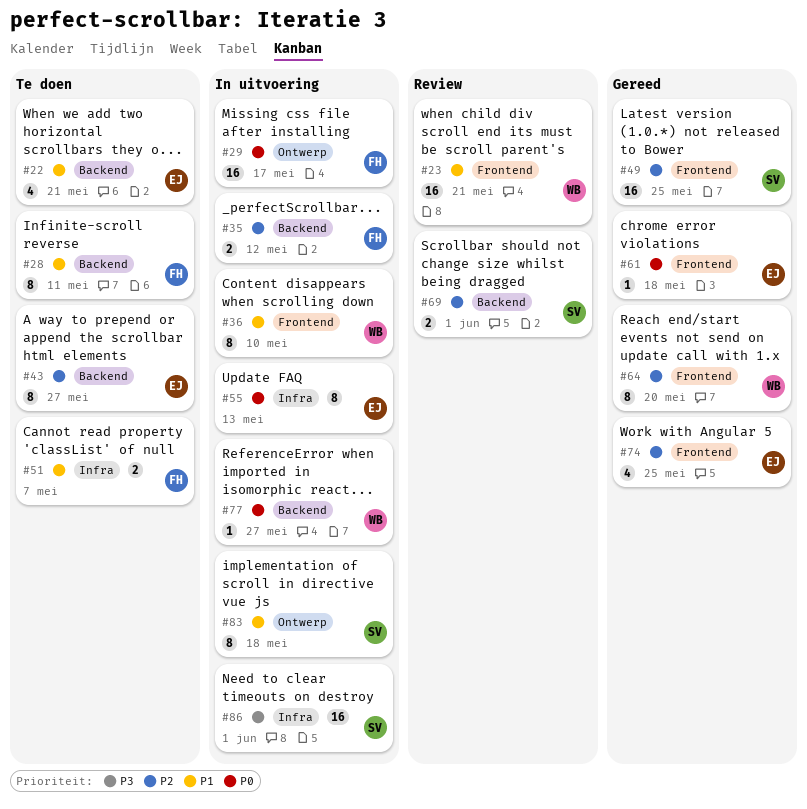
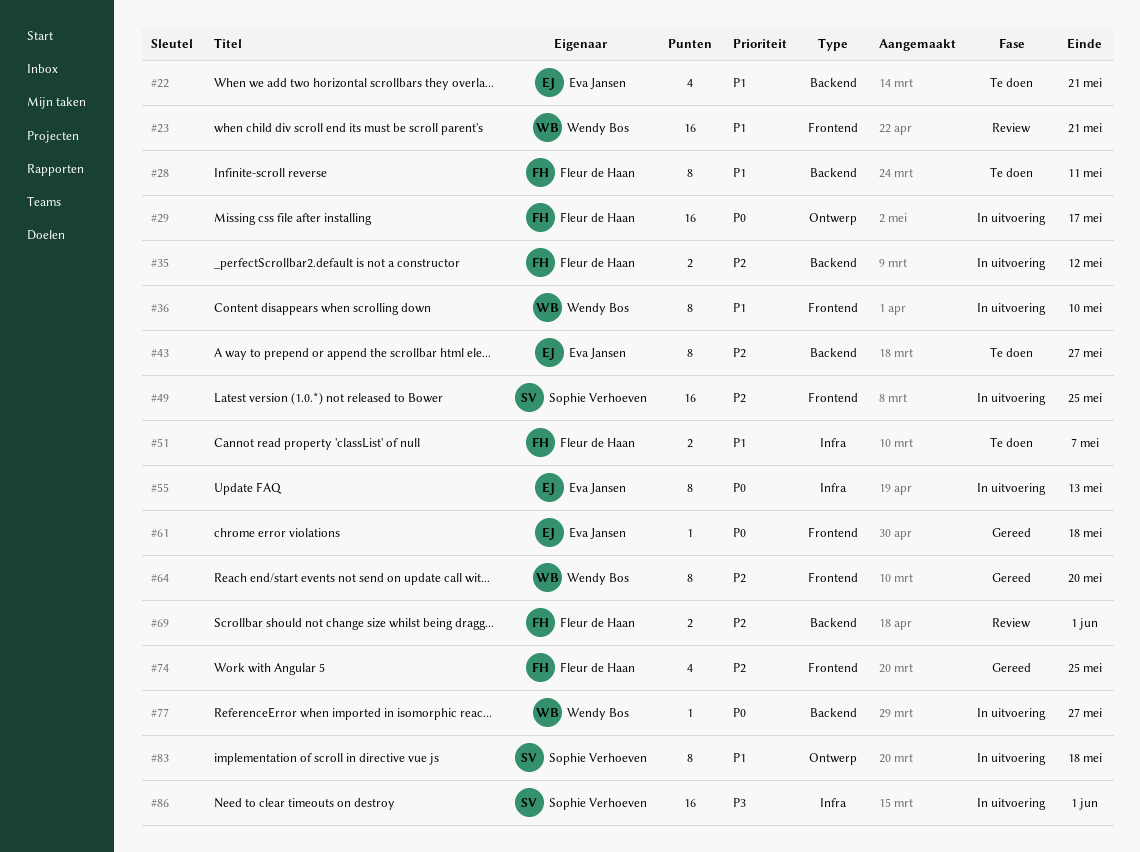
#49, status: Gereed -> In uitvoering
#69, owner: Sophie Verhoeven -> Fleur de Haan
#74, owner: Eva Jansen -> Fleur de Haan

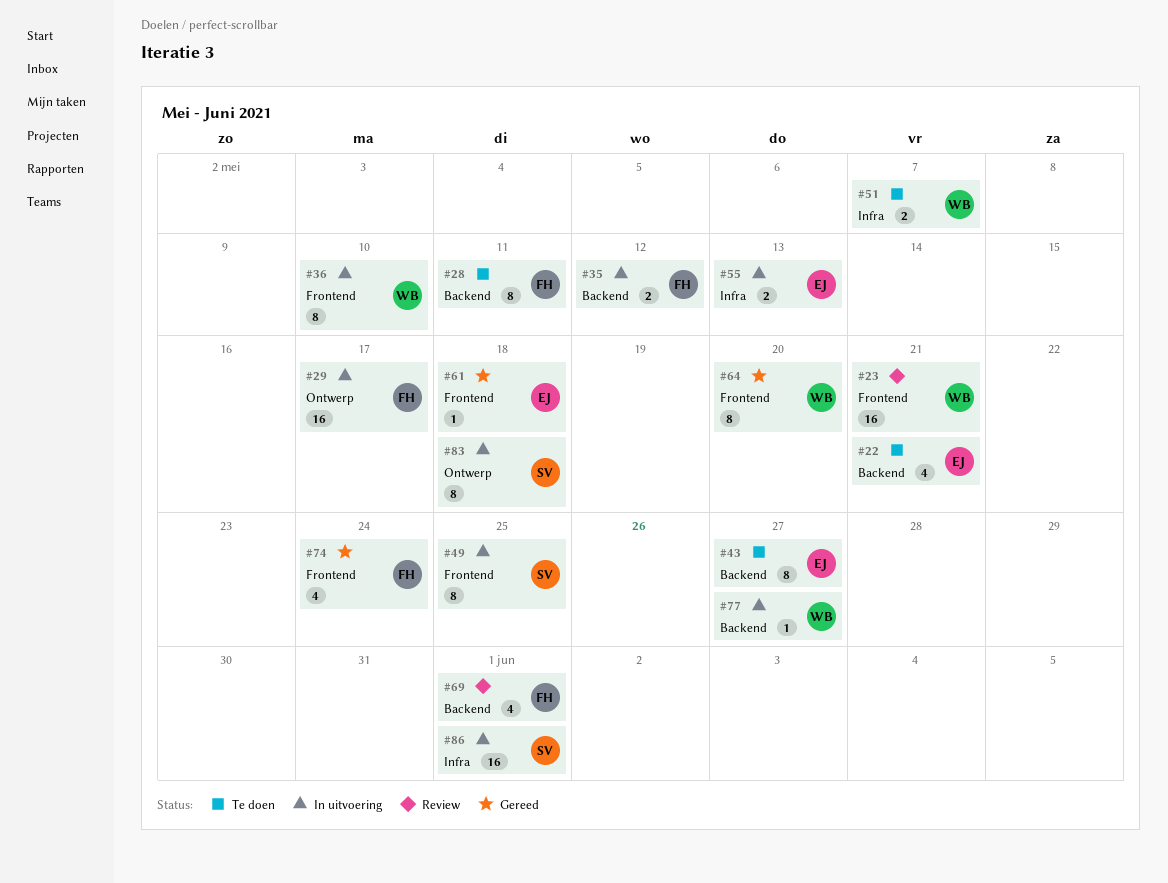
#49, estimate: 16 -> 8
#51, owner: Fleur de Haan -> Wendy Bos
#55, estimate: 8 -> 2
#69, estimate: 2 -> 4
#74, due: May 25 -> May 24

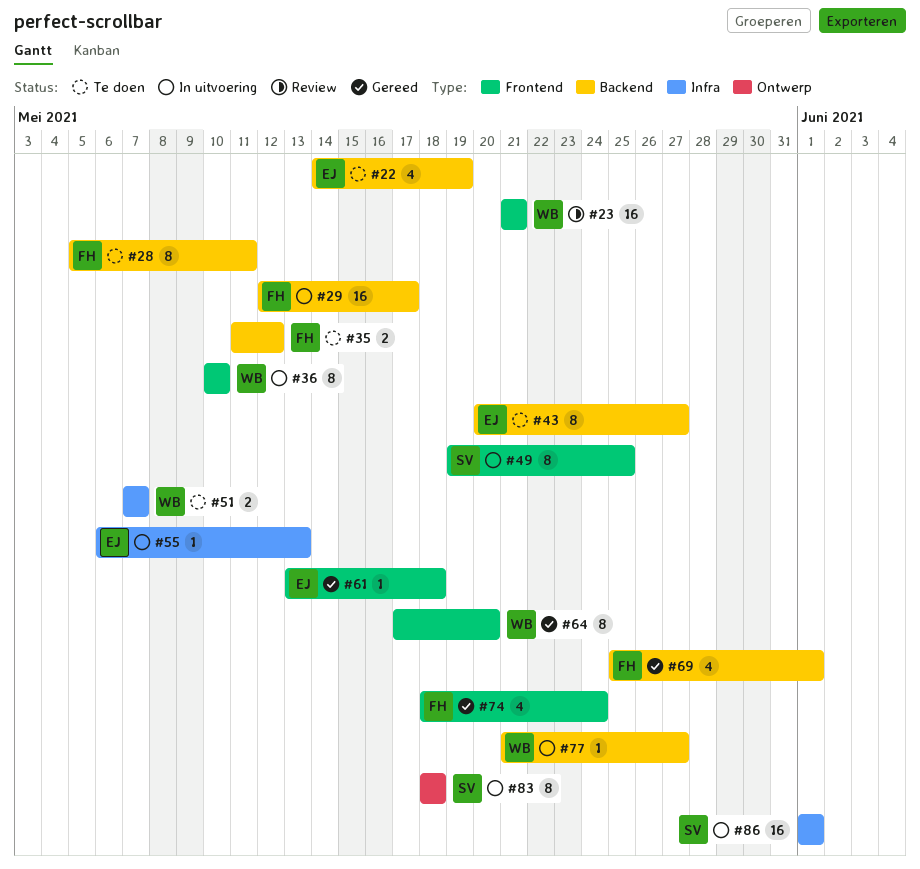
#22, due: May 21 -> May 19
#29, label: Ontwerp -> Backend
#35, status: In uitvoering -> Te doen
#55, estimate: 2 -> 1
#69, status: Review -> Gereed

